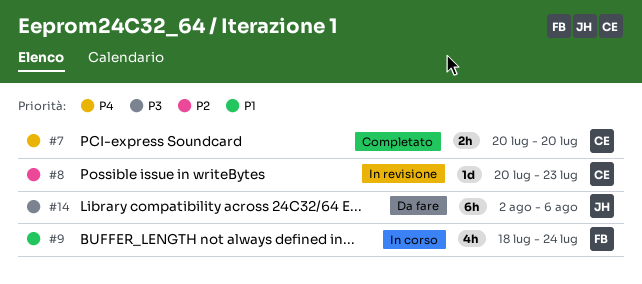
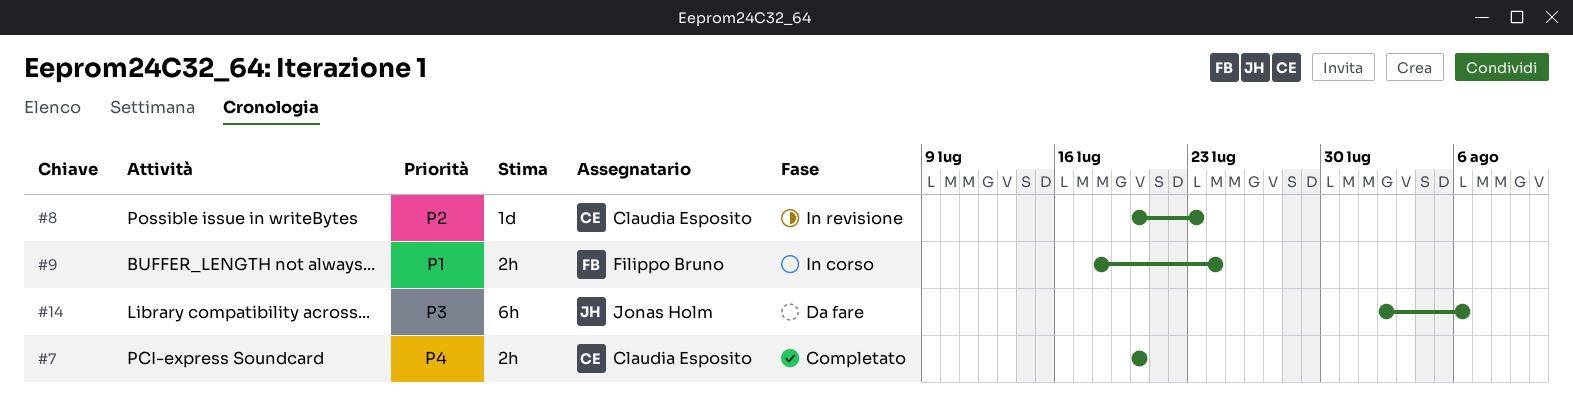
#9, estimate: 4h -> 2h

